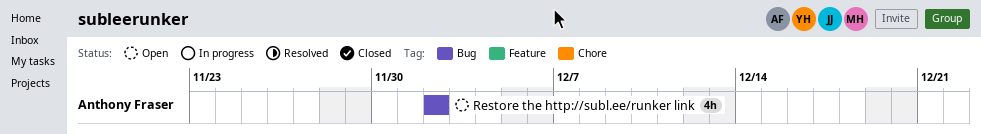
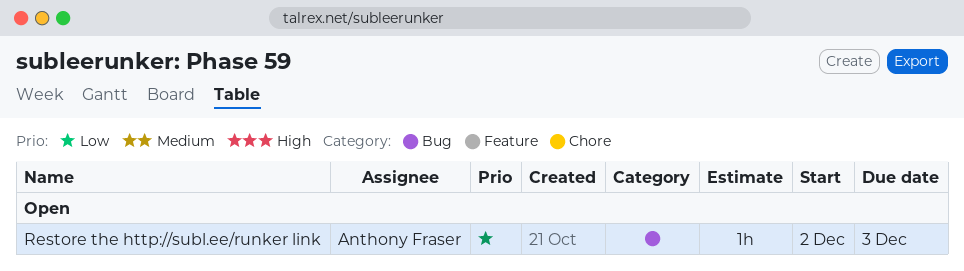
Restore the http://subl.ee/runker link, estimate: 4h -> 1h
Restore the http://subl.ee/runker link, due: Dec 2 -> Dec 3

